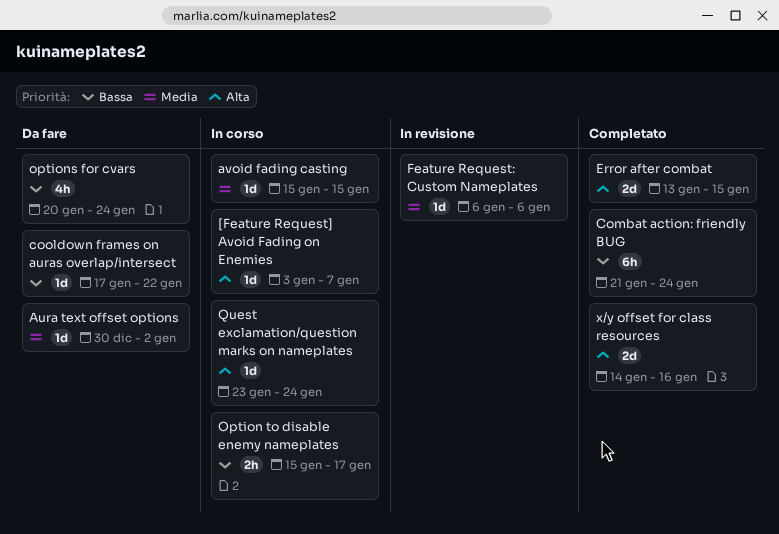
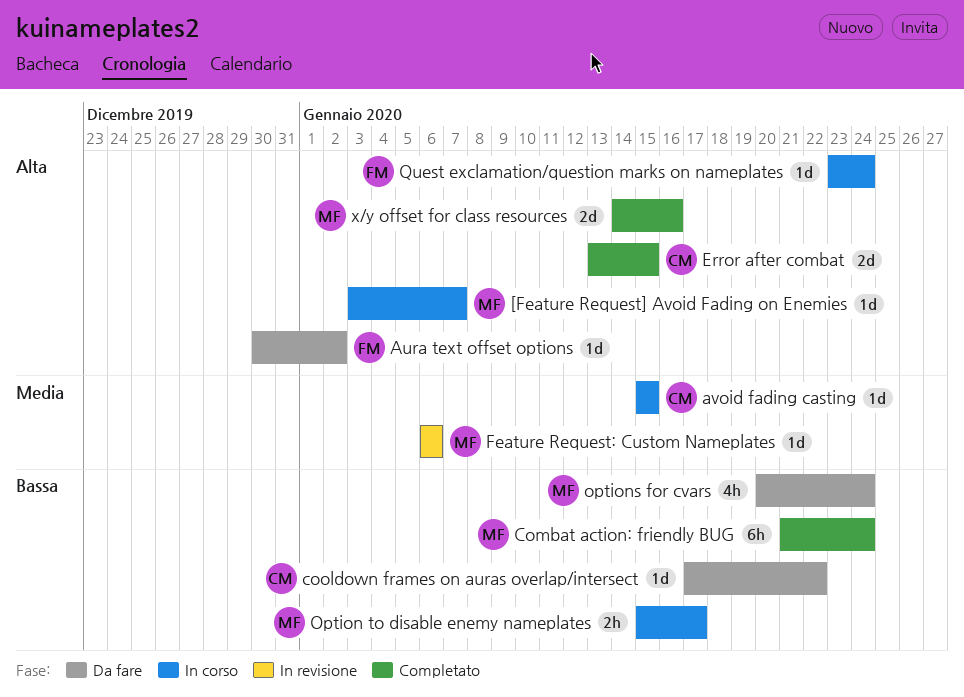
Aura text offset options, priority: Media -> Alta

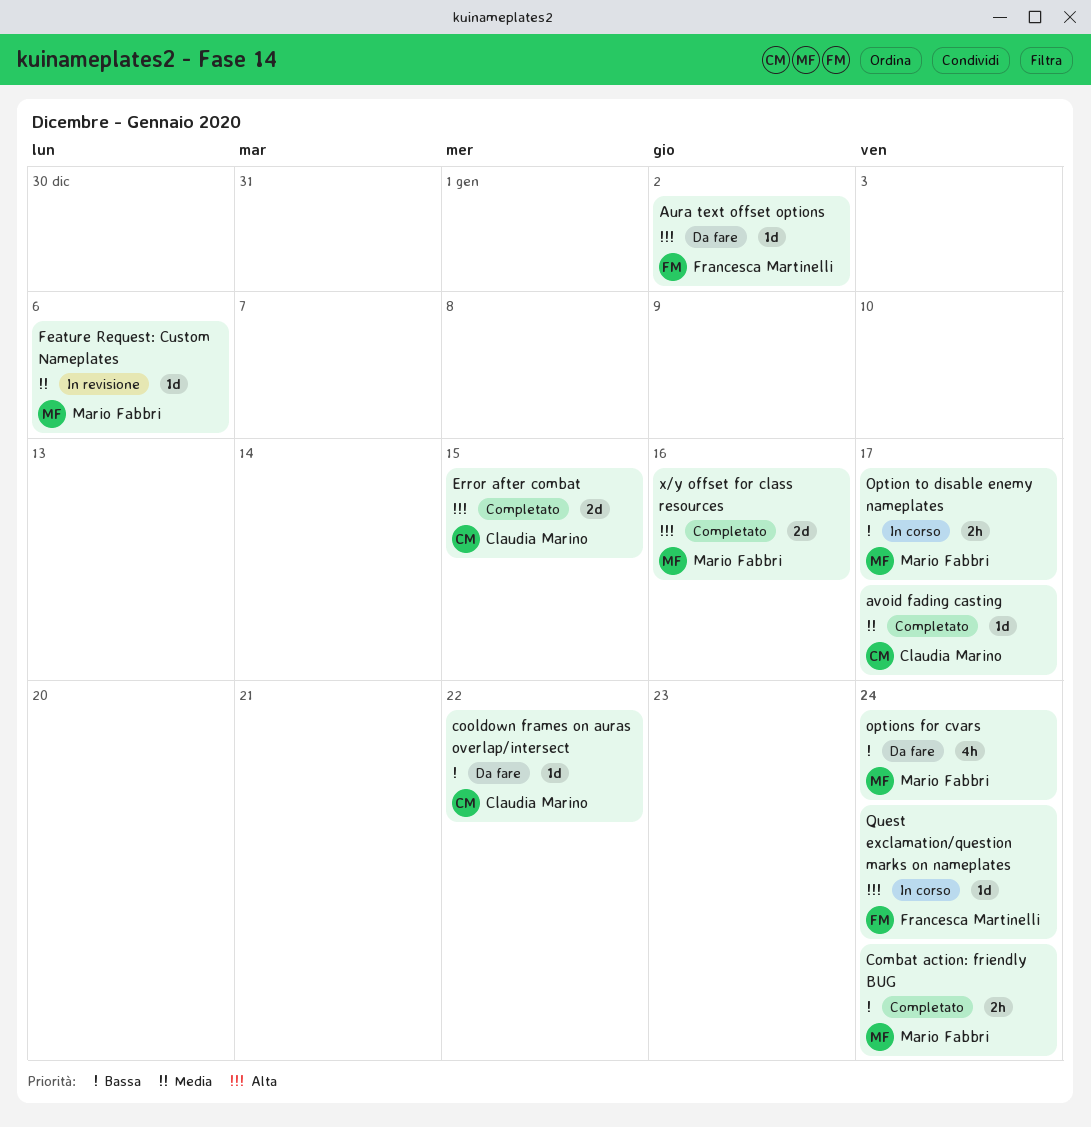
[Feature Request] Avoid Fading on Enemies: present -> none
avoid fading casting, status: In corso -> Completato
avoid fading casting, due: Jan 15 -> Jan 17
Combat action: friendly BUG, estimate: 6h -> 2h

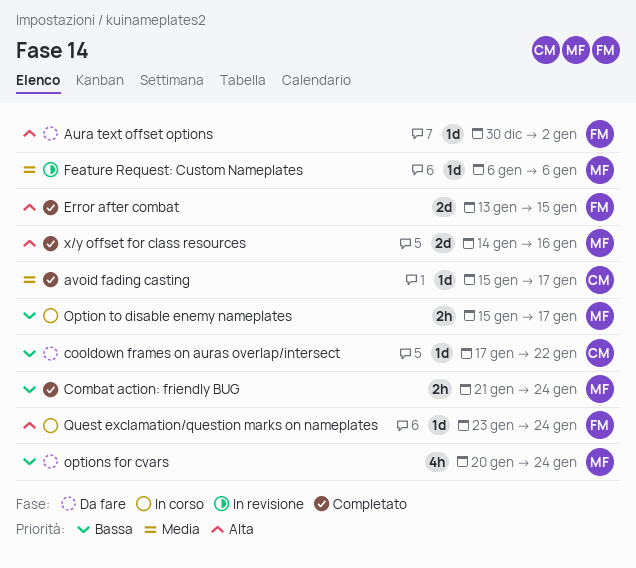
Error after combat, owner: Claudia Marino -> Francesca Martinelli

